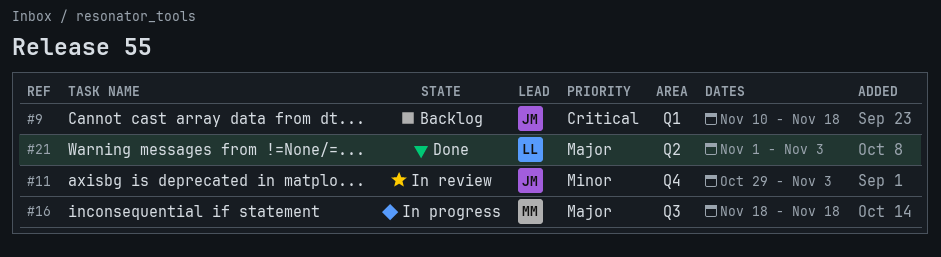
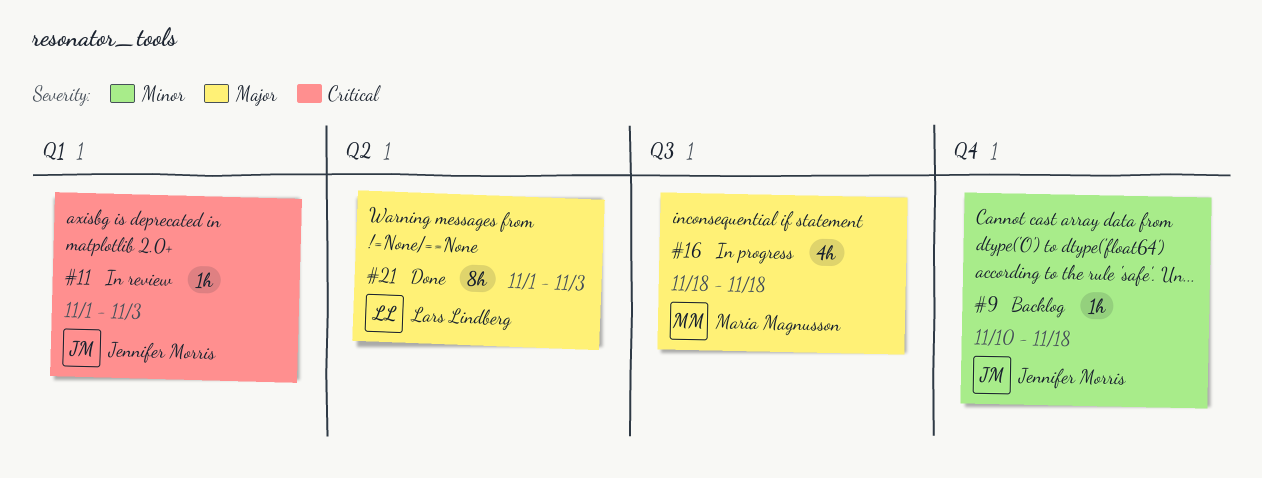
#9, priority: Critical -> Minor
#9, label: Q1 -> Q4
#11, priority: Minor -> Critical
#11, label: Q4 -> Q1
#11, start: Oct 29 -> Nov 1

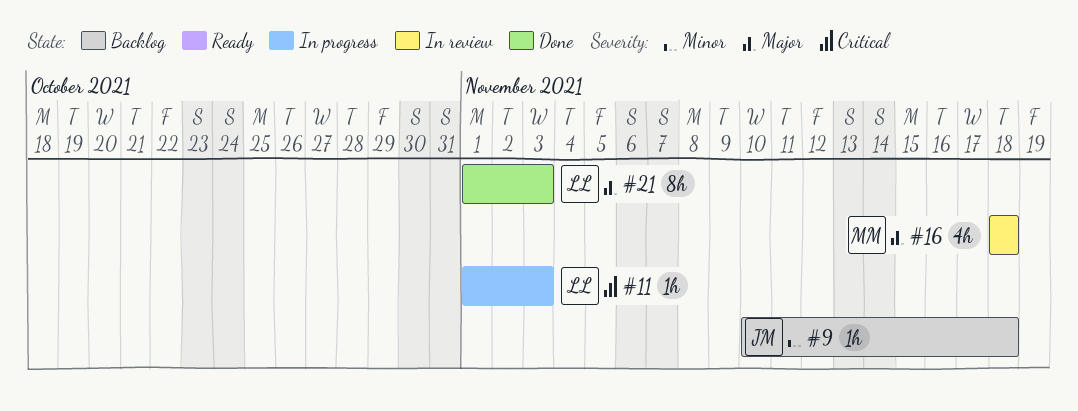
#11, status: In review -> In progress
#11, owner: Jennifer Morris -> Lars Lindberg
#16, status: In progress -> In review

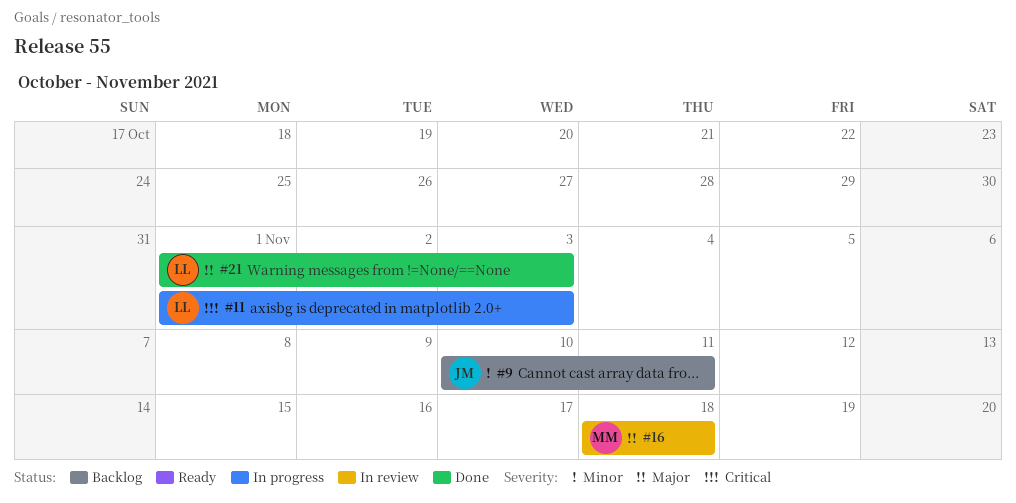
#9, due: Nov 18 -> Nov 11

